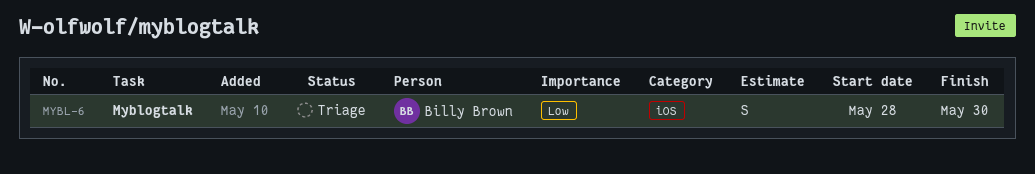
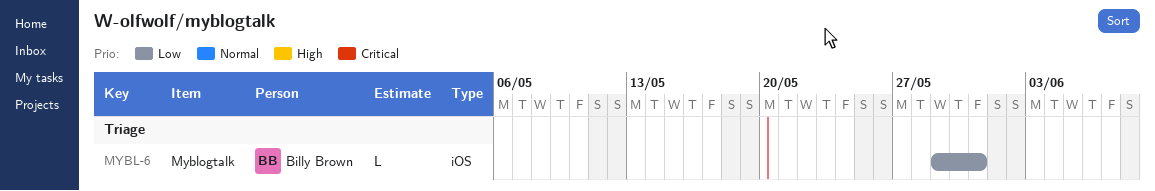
MYBL-6, estimate: S -> L
MYBL-6, start: May 28 -> May 29
MYBL-6, due: May 30 -> May 31

